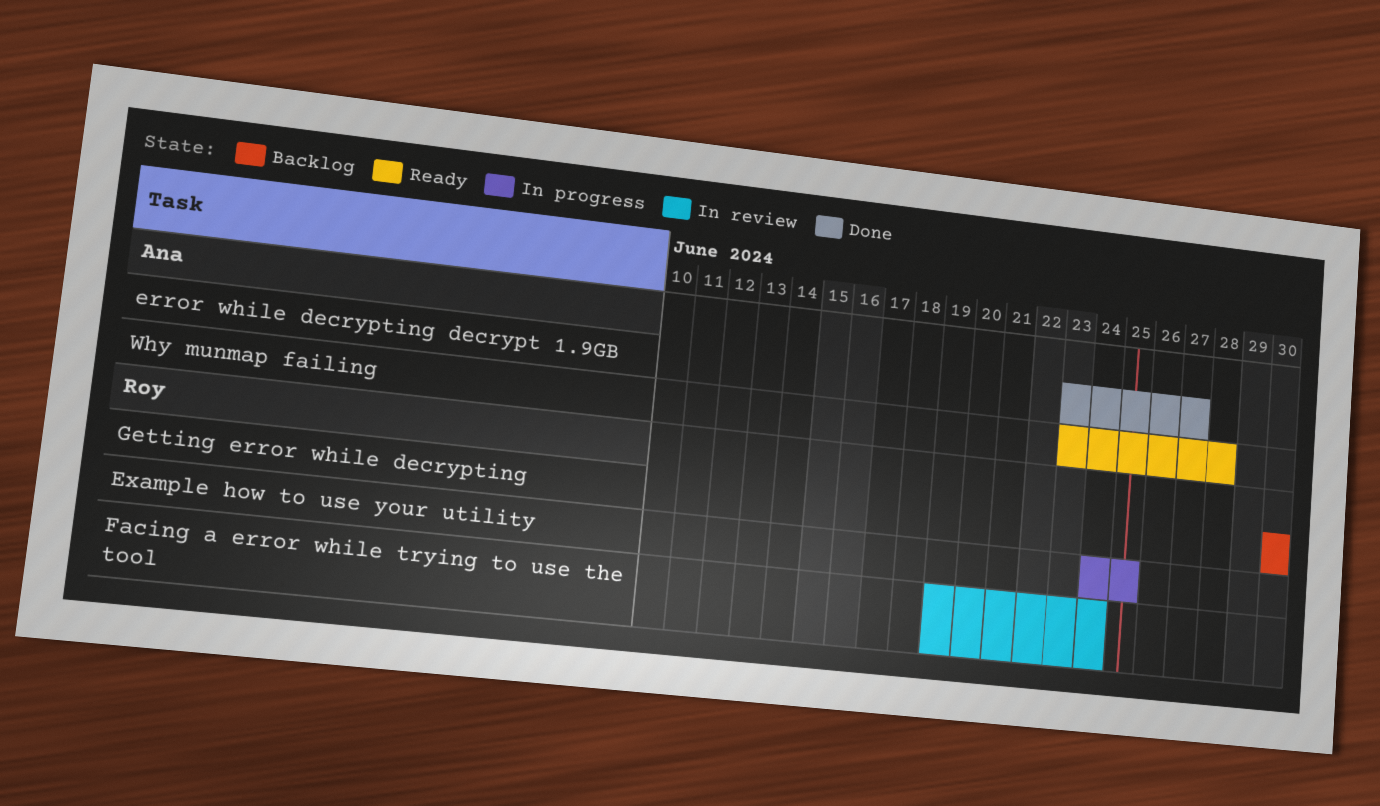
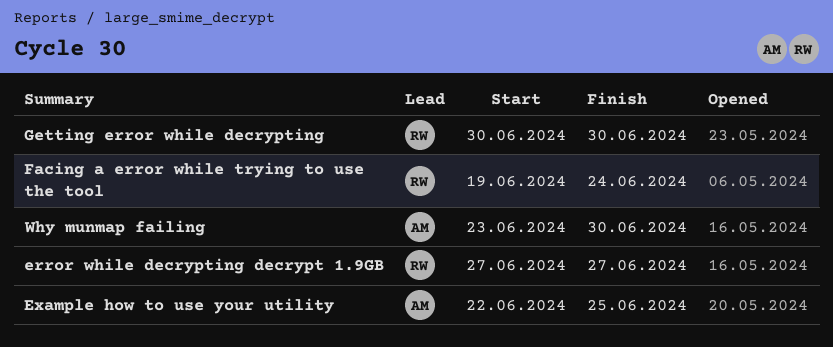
error while decrypting decrypt 1.9GB, owner: Ana -> Roy
error while decrypting decrypt 1.9GB, start: Jun 23 -> Jun 27
Example how to use your utility, owner: Roy -> Ana
Example how to use your utility, start: Jun 24 -> Jun 22
Why munmap failing, due: Jun 28 -> Jun 30

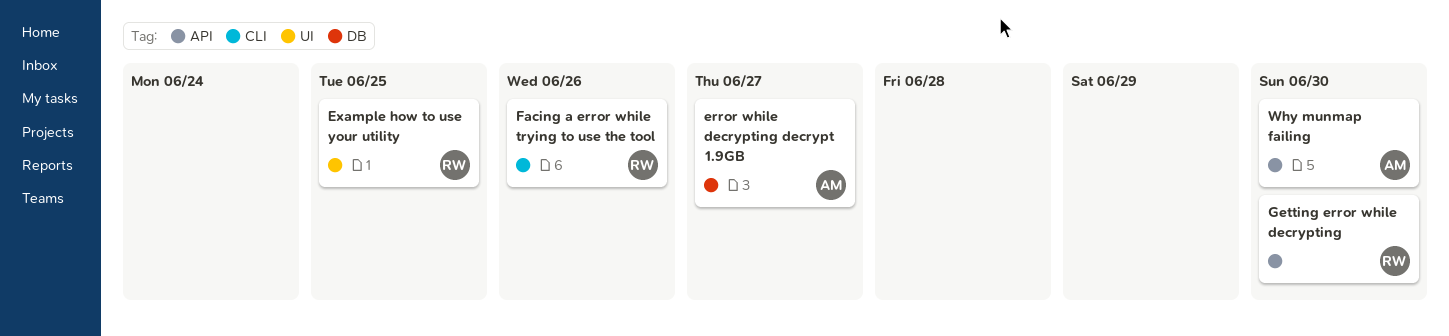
error while decrypting decrypt 1.9GB, owner: RW -> AM
Example how to use your utility, owner: AM -> RW
Facing a error while trying to use the tool, due: Jun 24 -> Jun 26

